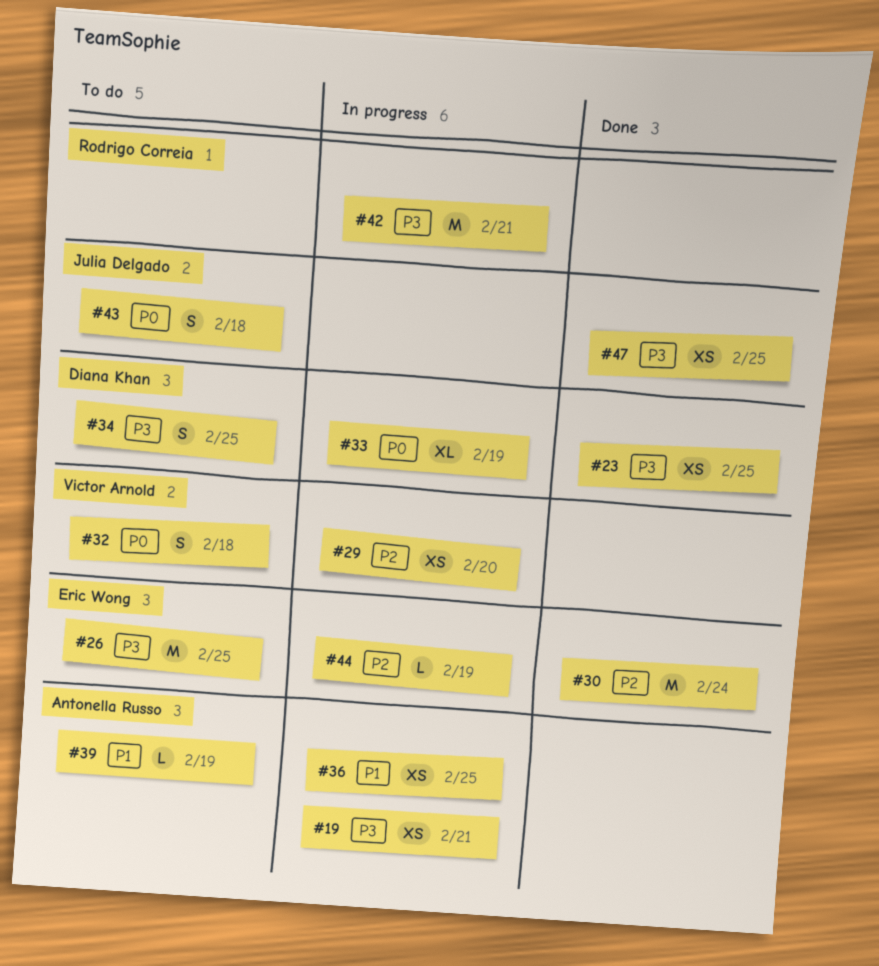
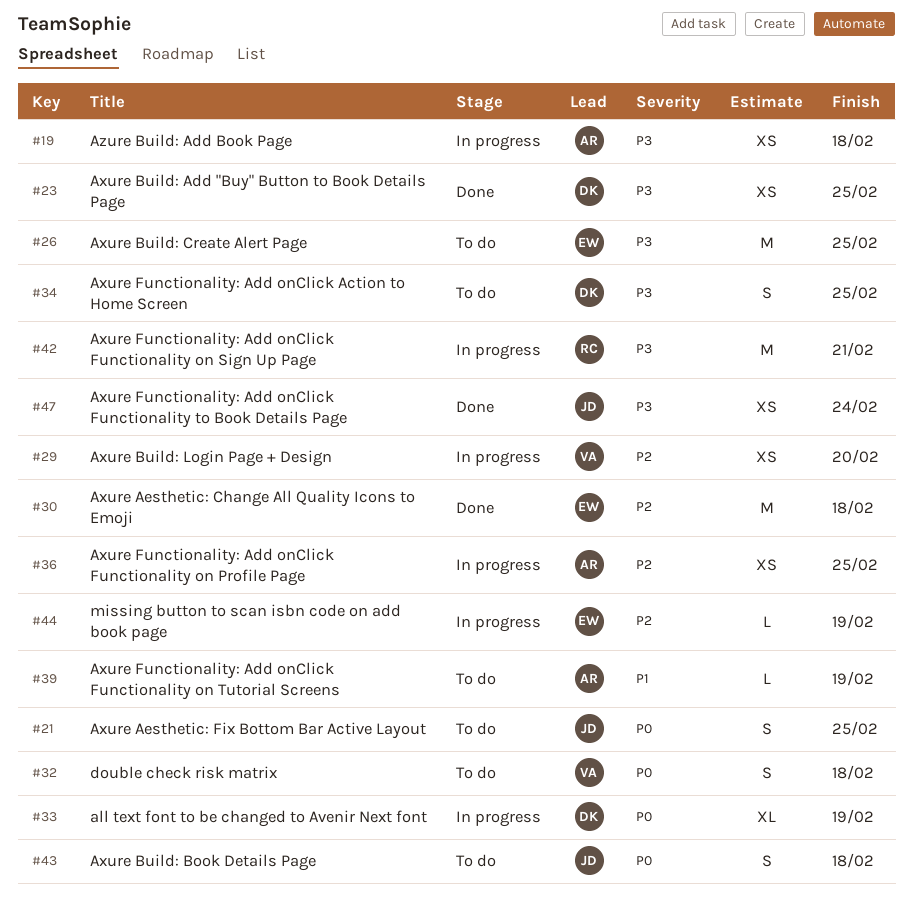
#19, due: Feb 21 -> Feb 18
#21: none -> present
#30, due: Feb 24 -> Feb 18
#36, priority: P1 -> P2
#47, due: Feb 25 -> Feb 24

